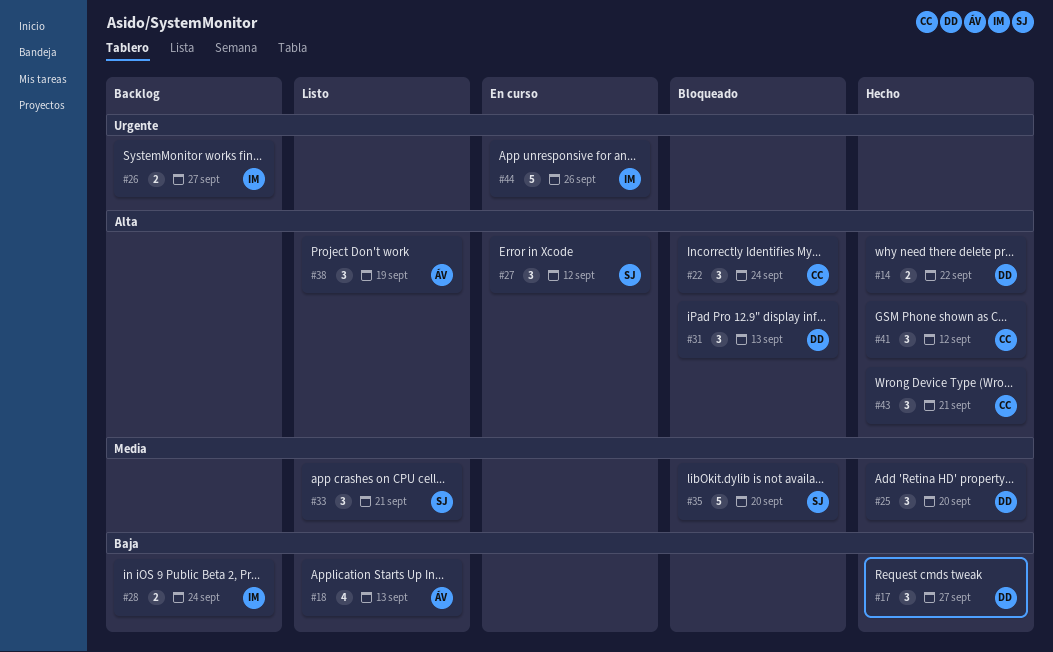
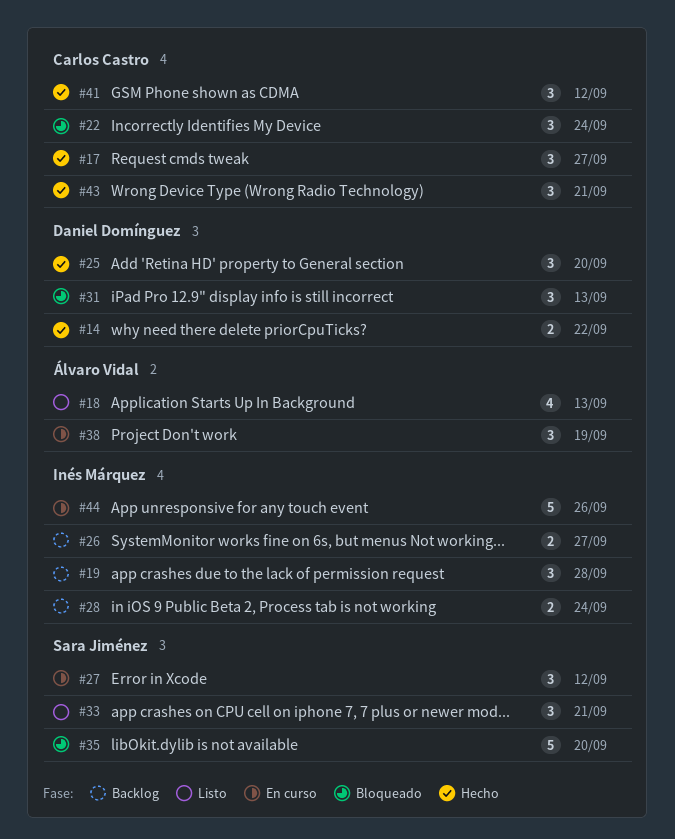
#17, owner: Daniel Domínguez -> Carlos Castro
#19: none -> present
#38, status: Listo -> En curso

